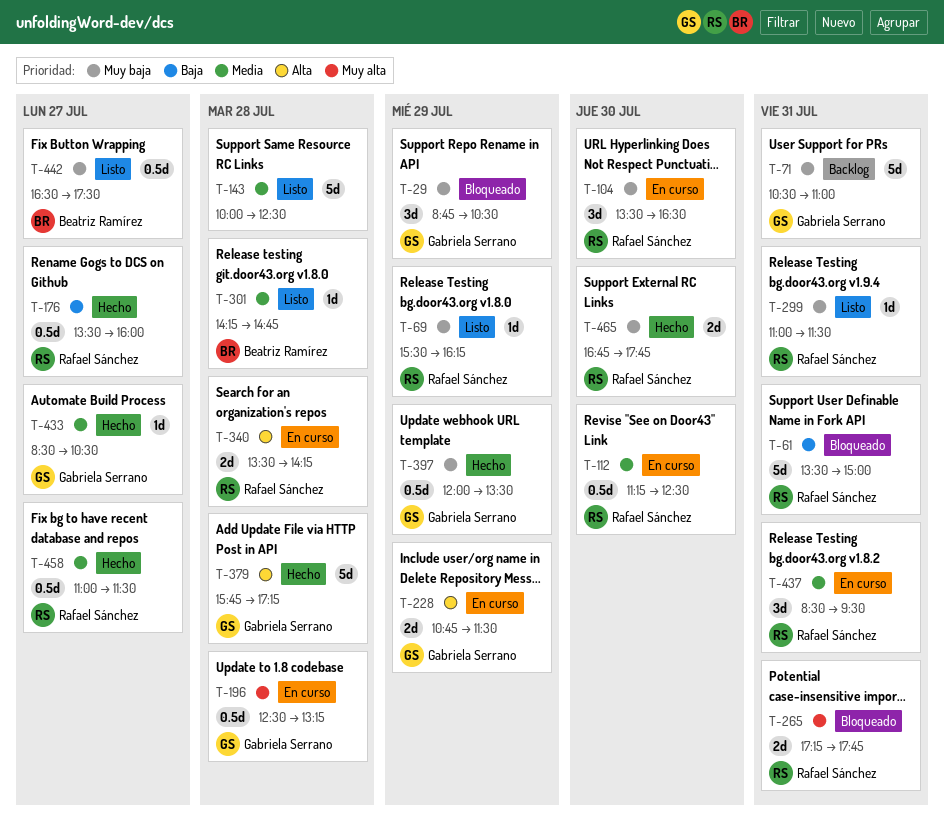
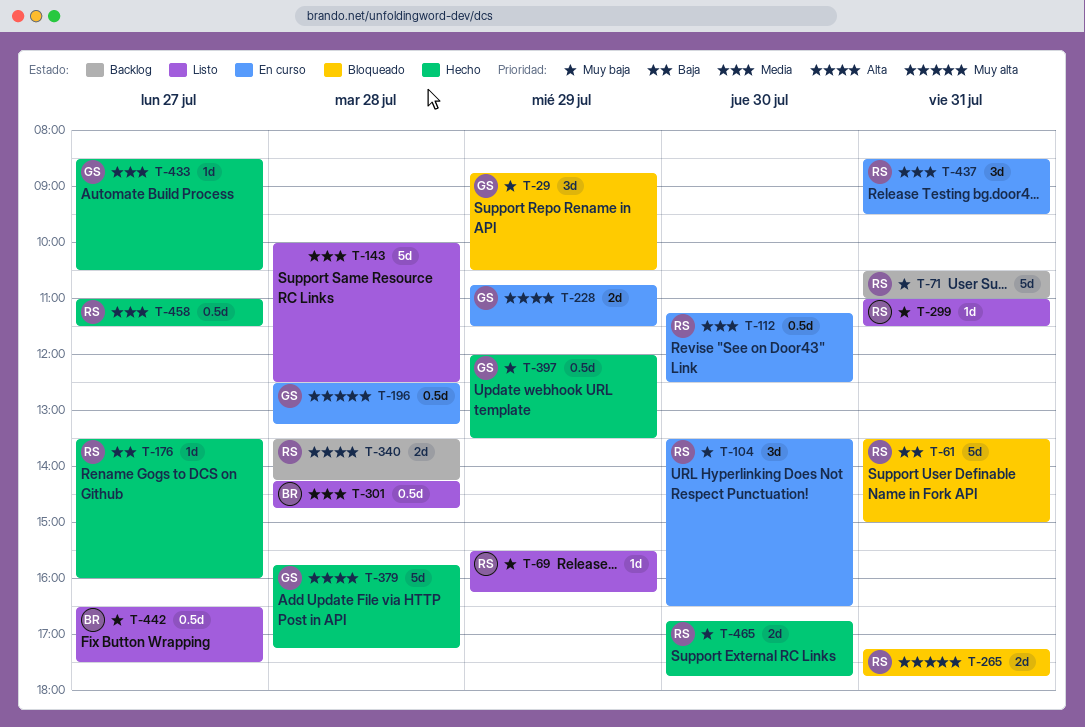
T-71, owner: Gabriela Serrano -> Rafael Sánchez
T-176, estimate: 0.5d -> 1d
T-301, estimate: 1d -> 0.5d
T-340, status: En curso -> Backlog

